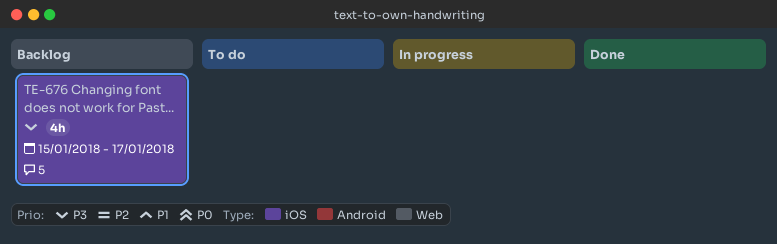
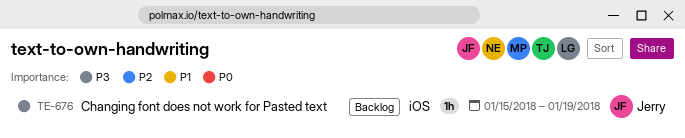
TE-676, estimate: 4h -> 1h
TE-676, due: Jan 17 -> Jan 19

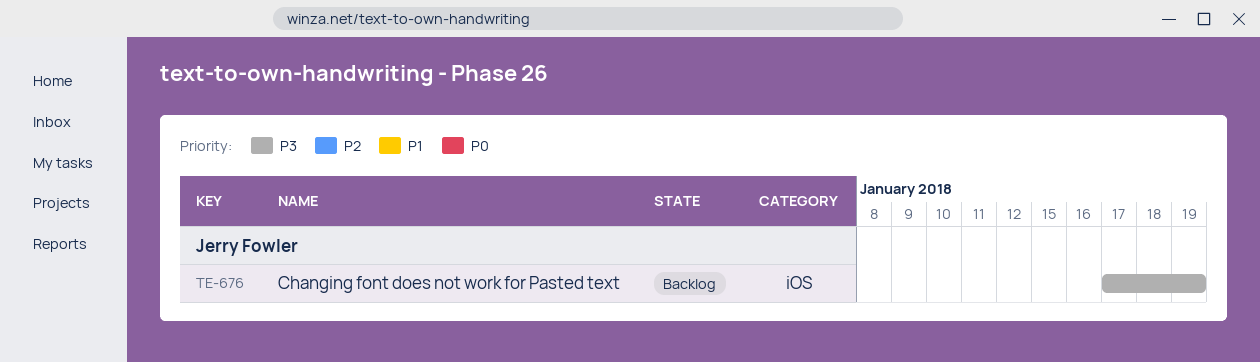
TE-676, start: Jan 15 -> Jan 17

